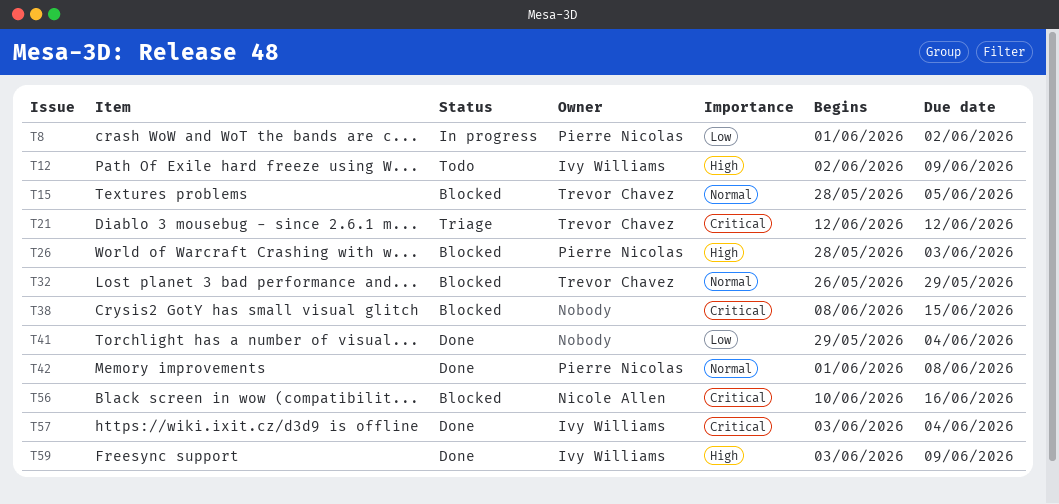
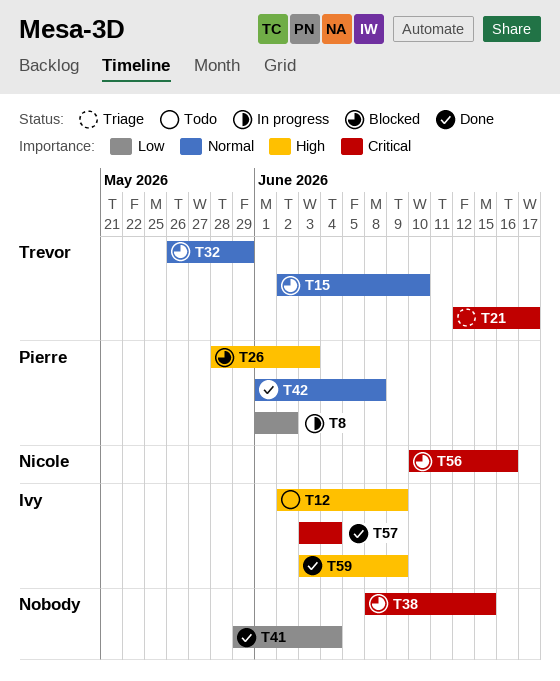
T15, start: May 28 -> Jun 2
T15, due: Jun 5 -> Jun 10
T21, due: Jun 12 -> Jun 17

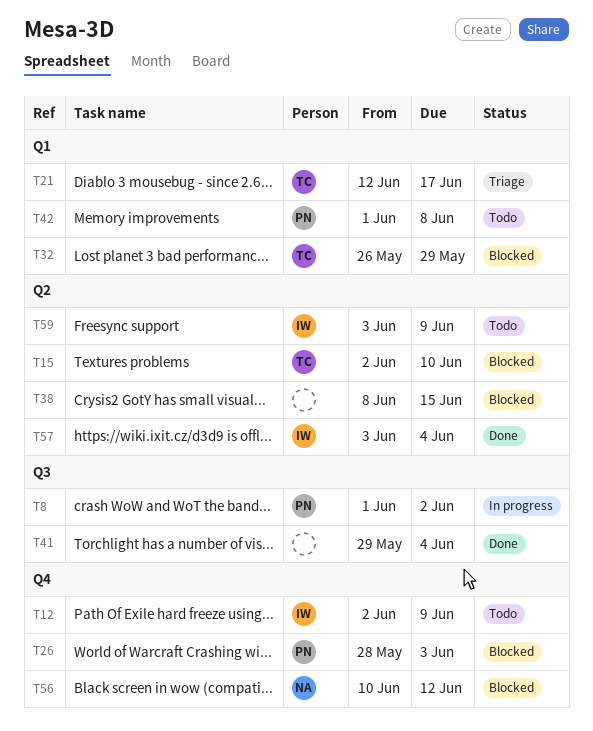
T42, status: Done -> Todo
T56, due: Jun 16 -> Jun 12
T59, status: Done -> Todo

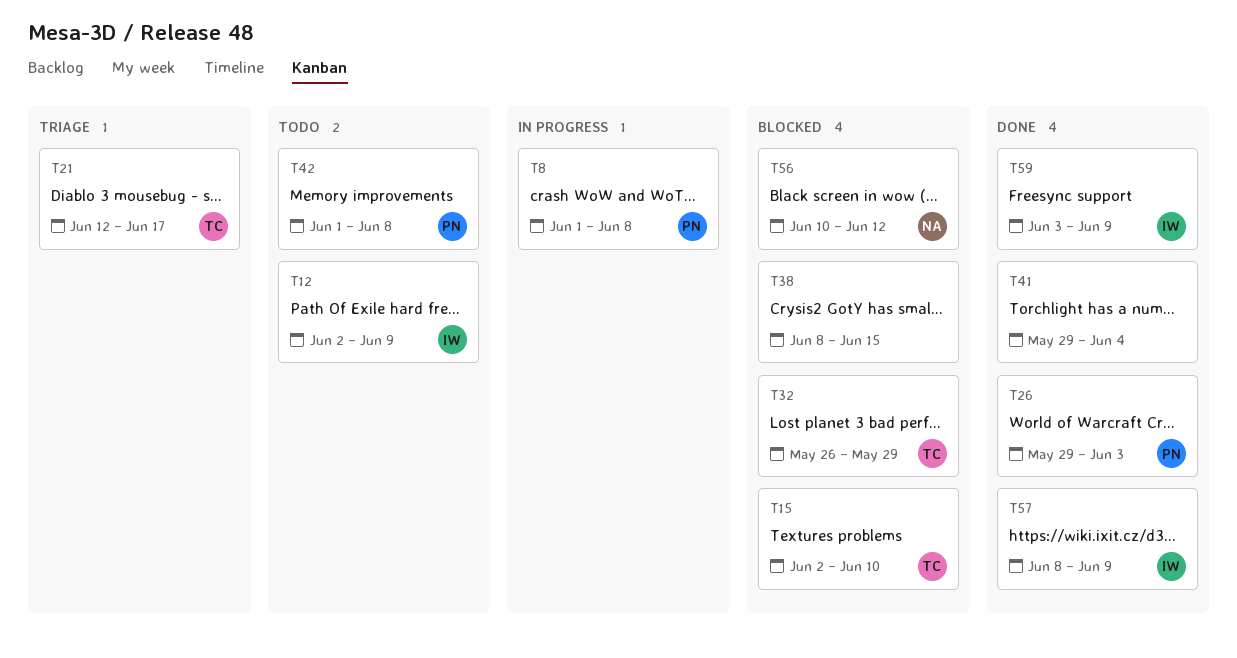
T8, due: Jun 2 -> Jun 8
T26, status: Blocked -> Done
T26, start: May 28 -> May 29
T57, start: Jun 3 -> Jun 8
T57, due: Jun 4 -> Jun 9
T59, status: Todo -> Done

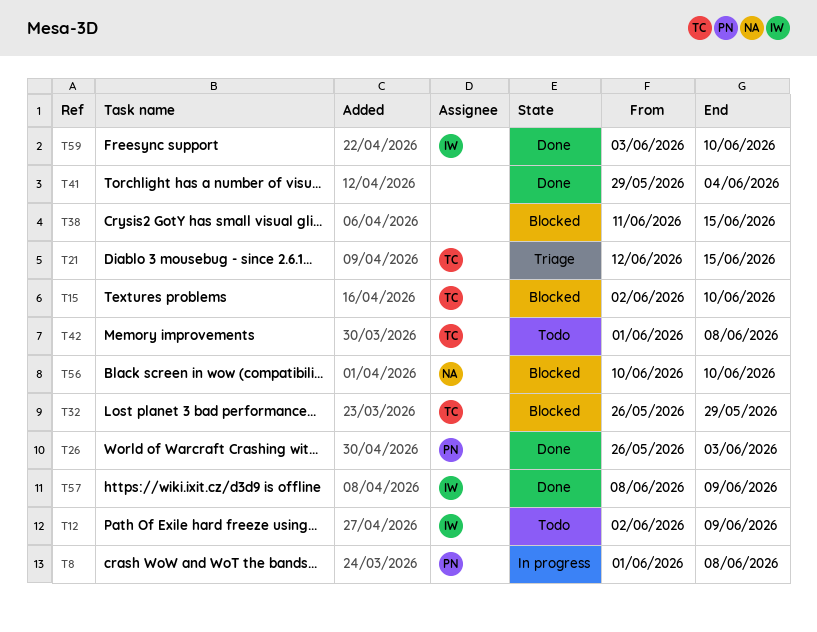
T21, due: Jun 17 -> Jun 15
T26, start: May 29 -> May 26
T38, start: Jun 8 -> Jun 11
T42, owner: PN -> TC
T56, due: Jun 12 -> Jun 10
T59, due: Jun 9 -> Jun 10

